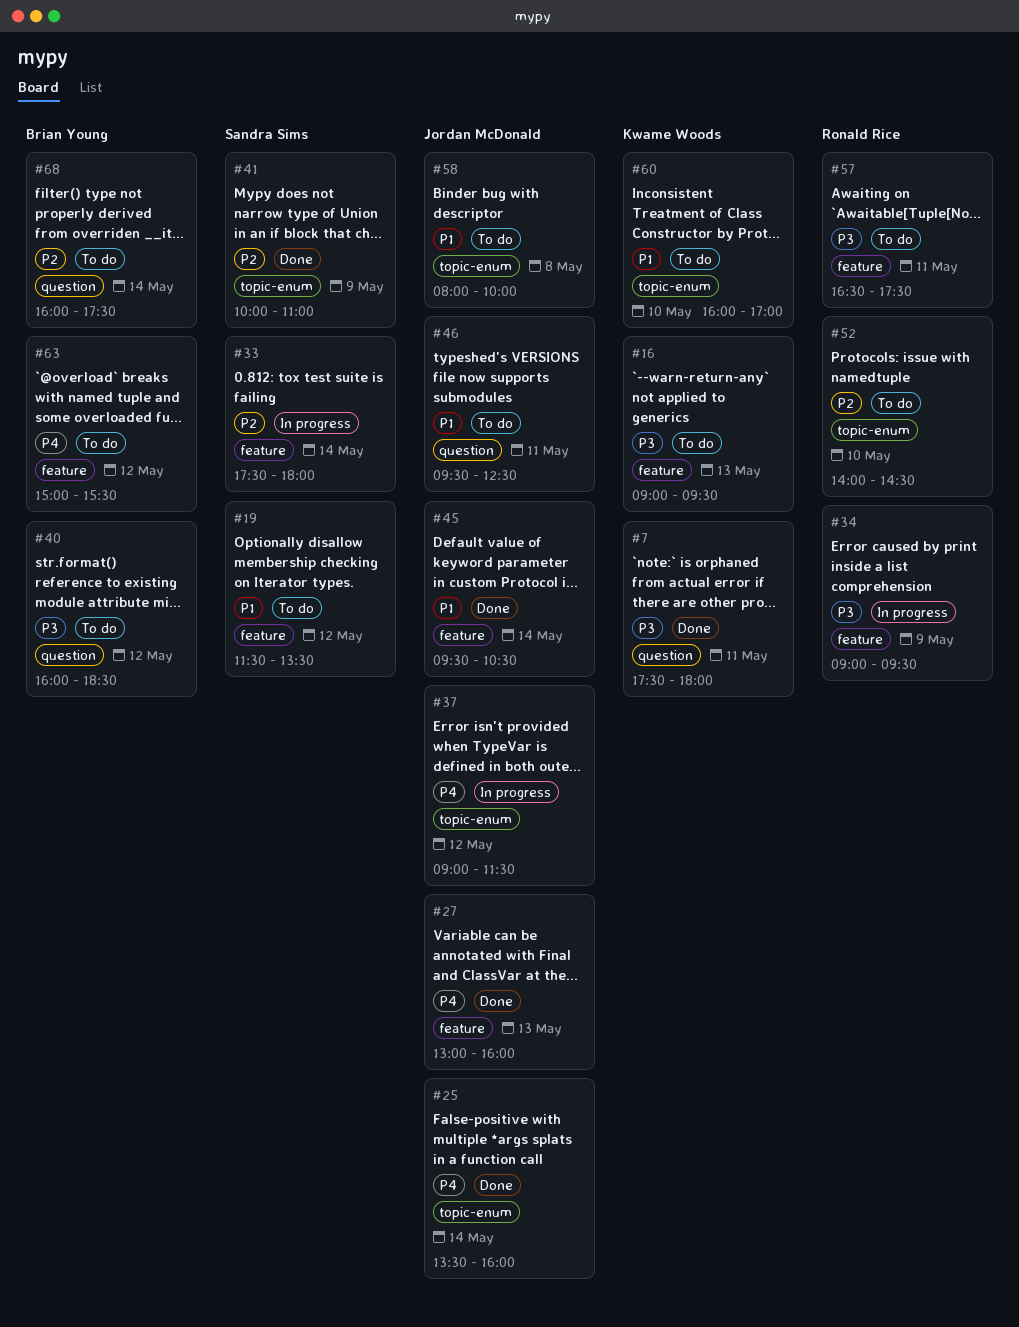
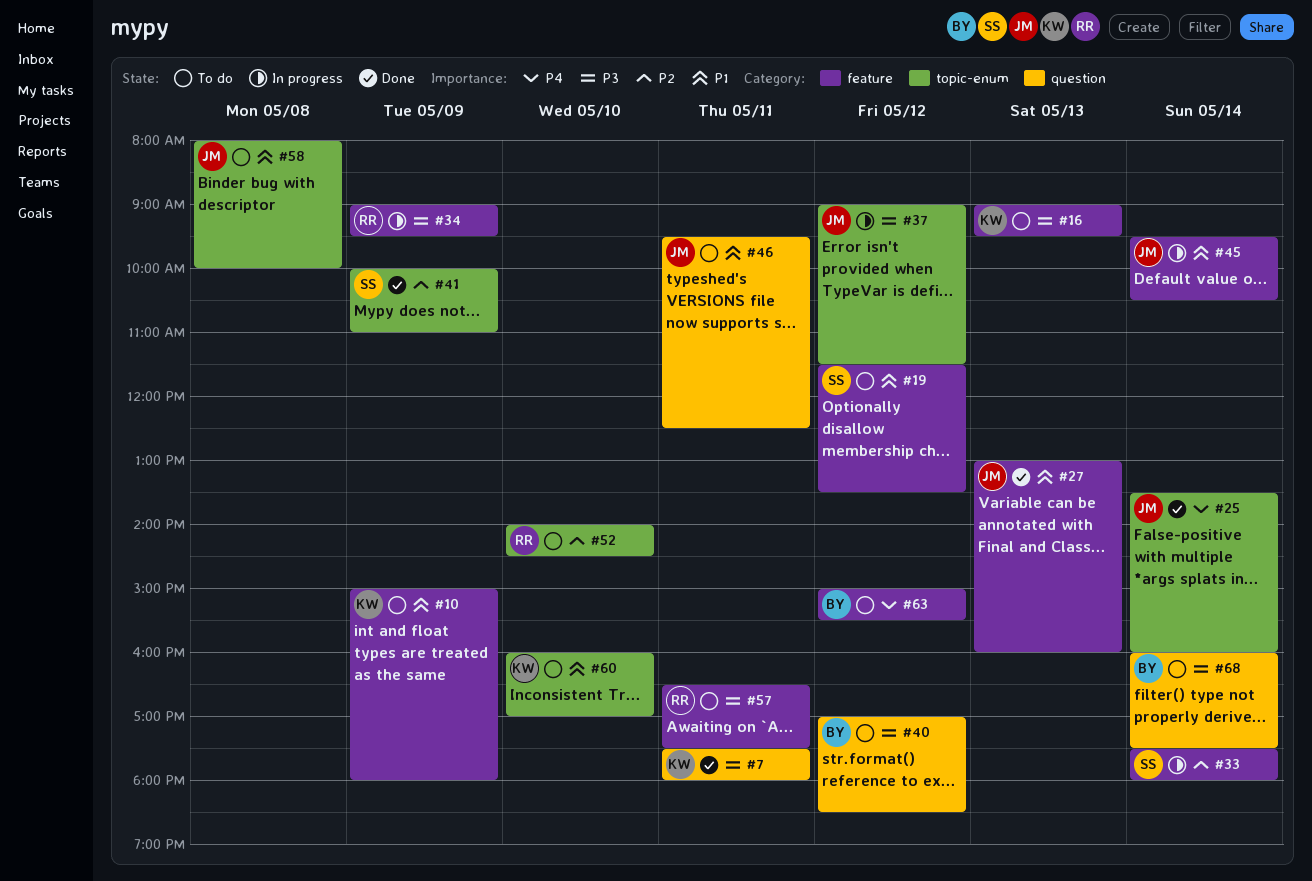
#10: none -> present
#27, priority: P4 -> P1
#37, priority: P4 -> P3
#40, begins: 16:00 -> 17:00
#45, status: Done -> In progress
#68, priority: P2 -> P3

